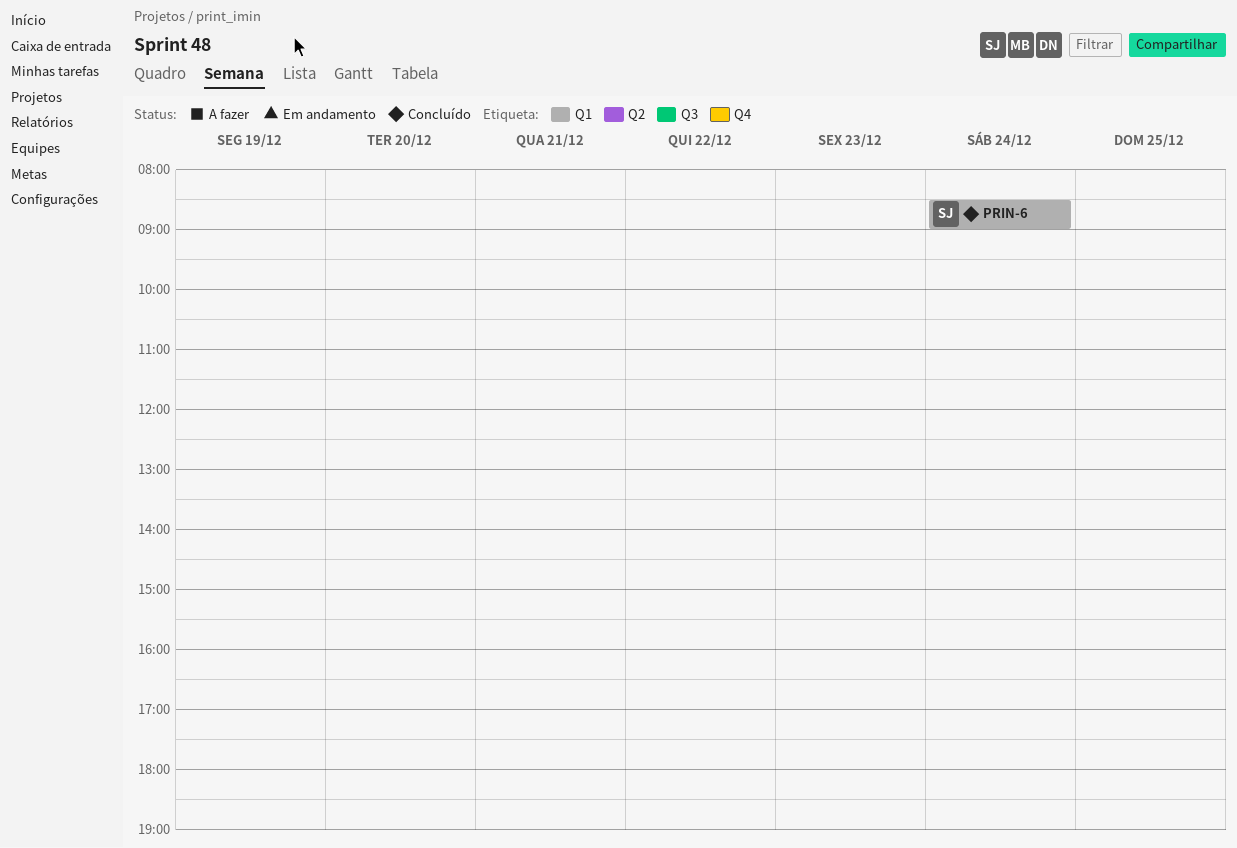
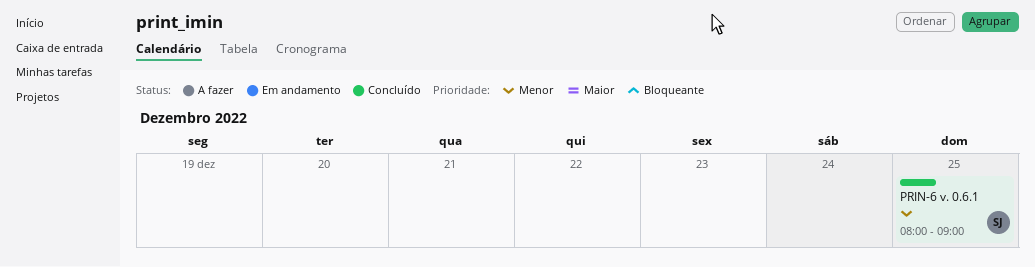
PRIN-6, day: Dec 24 -> Dec 25
PRIN-6, begins: 08:30 -> 08:00

